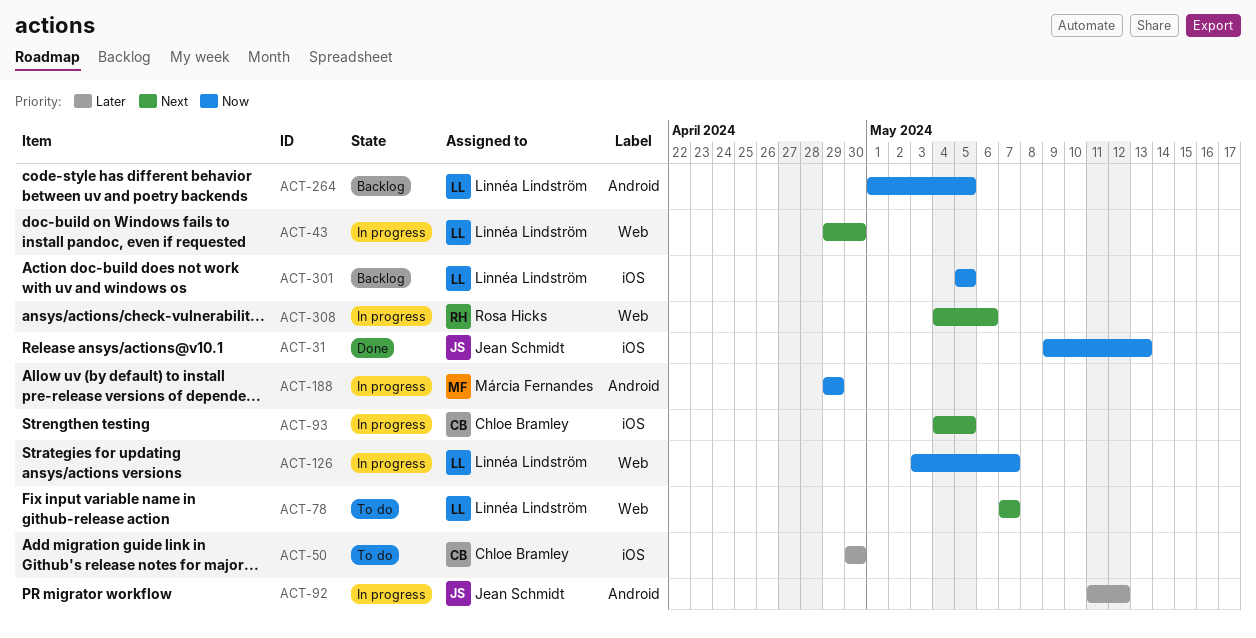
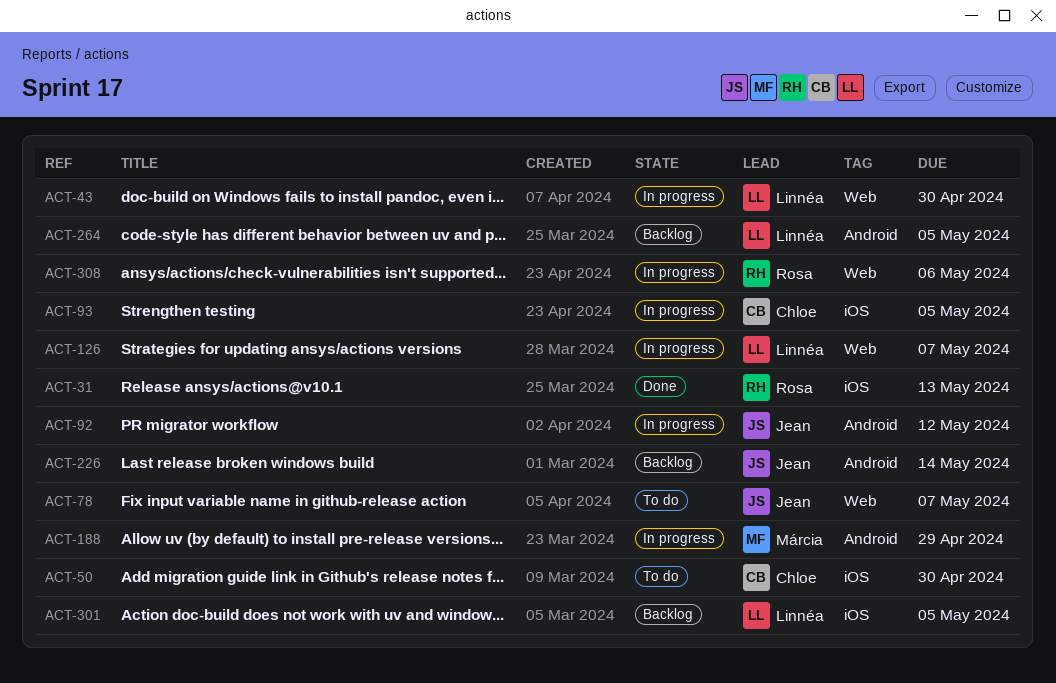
ACT-31, owner: Jean Schmidt -> Rosa Hicks
ACT-78, owner: Linnéa Lindström -> Jean Schmidt
ACT-226: none -> present

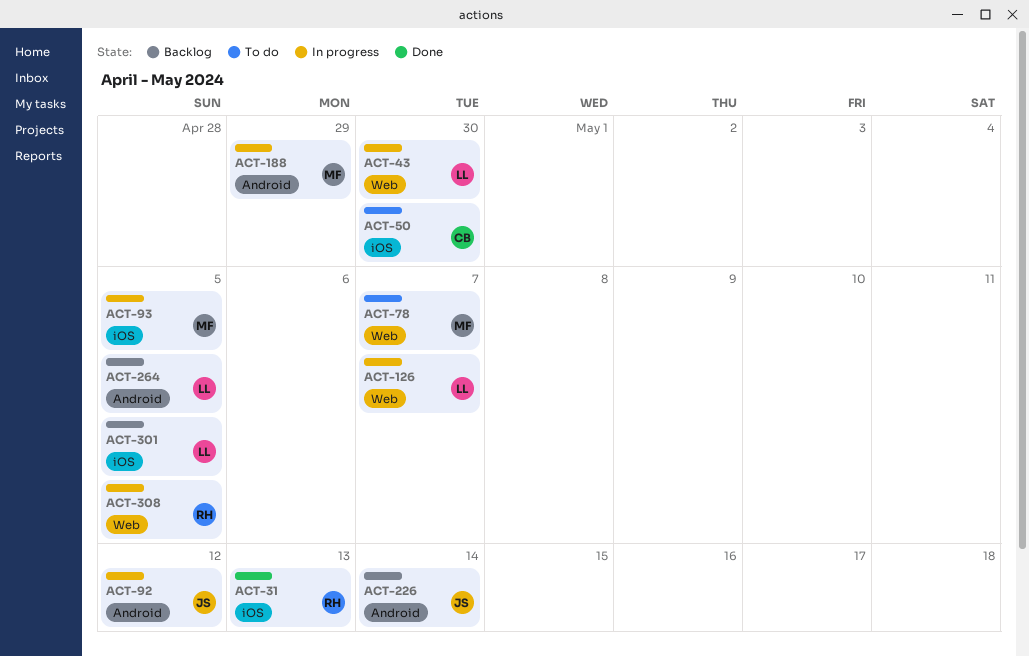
ACT-78, owner: Jean -> Márcia
ACT-93, owner: Chloe -> Márcia
ACT-308, due: May 6 -> May 5

